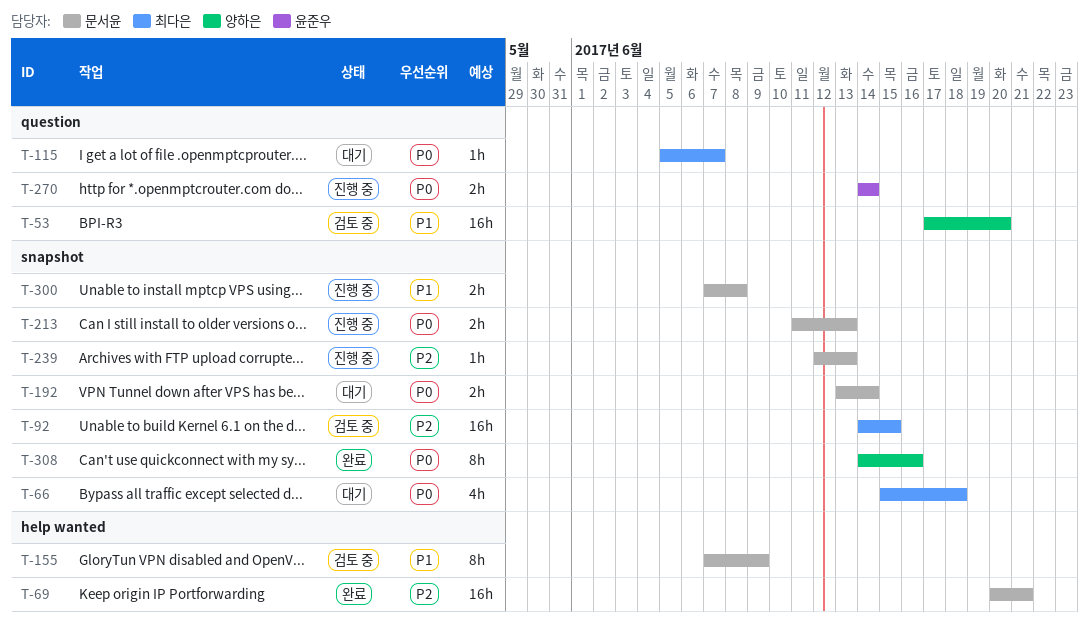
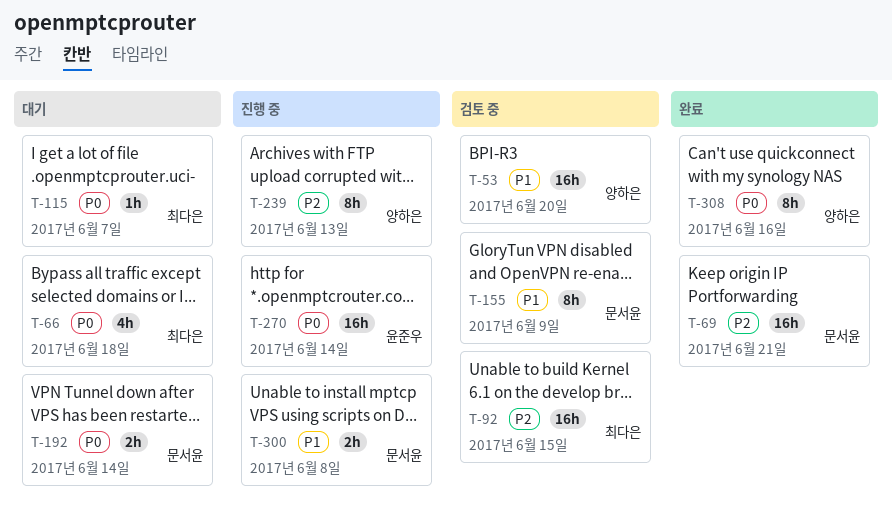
T-213: present -> none
T-239, owner: 문서윤 -> 양하은
T-239, estimate: 1h -> 8h
T-270, estimate: 2h -> 16h

